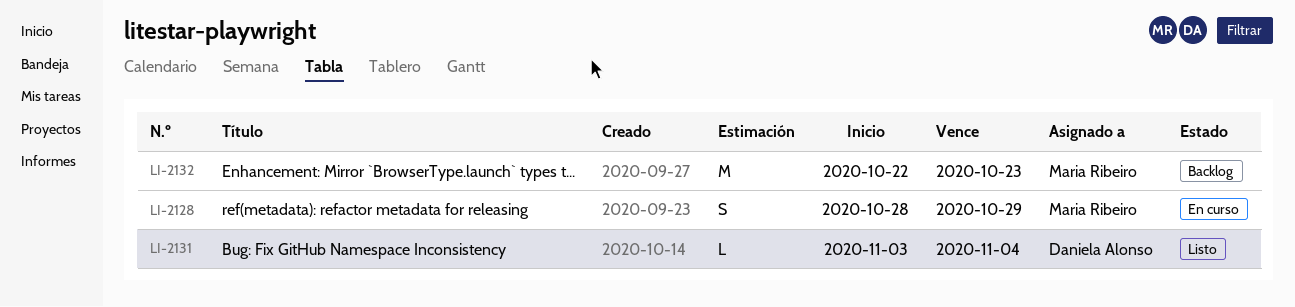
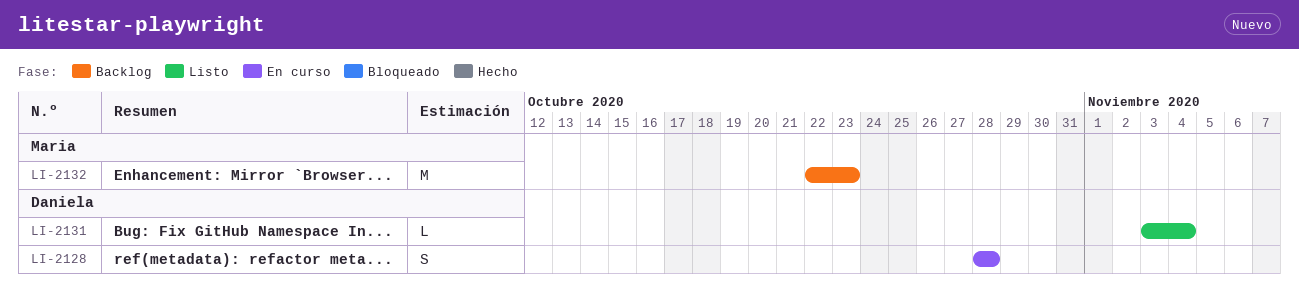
LI-2128, owner: Maria Ribeiro -> Daniela Alonso
LI-2128, due: Oct 29 -> Oct 28

